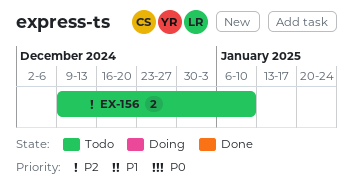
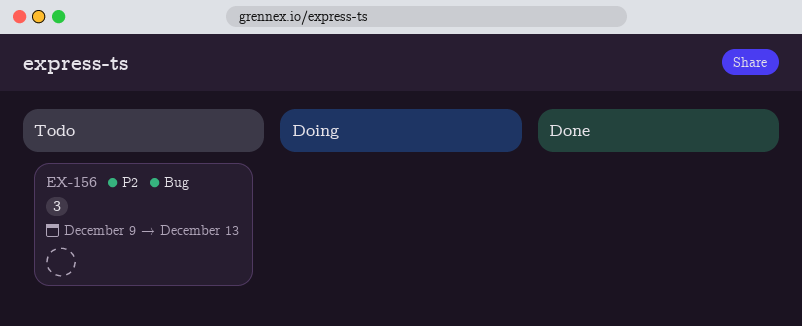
EX-156, estimate: 2 -> 3
EX-156, due: Jan 10 -> Dec 13

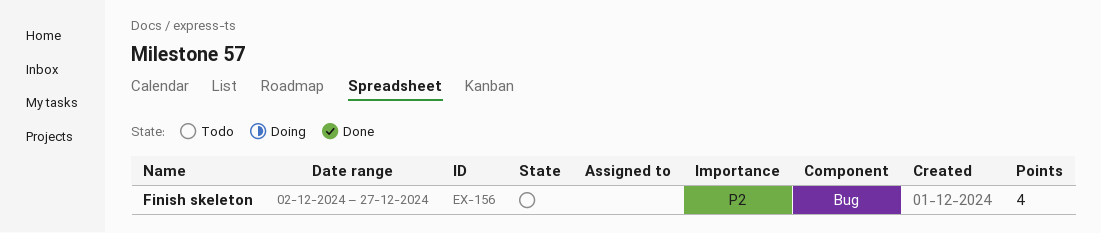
EX-156, estimate: 3 -> 4
EX-156, start: Dec 9 -> Dec 2
EX-156, due: Dec 13 -> Dec 27

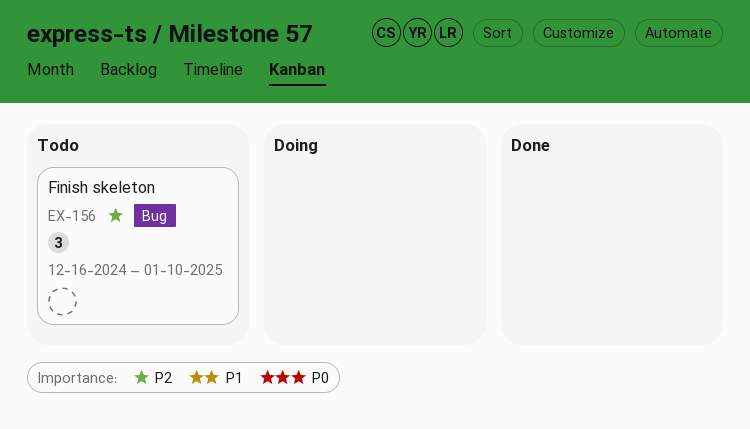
EX-156, estimate: 4 -> 3
EX-156, start: Dec 2 -> Dec 16
EX-156, due: Dec 27 -> Jan 10

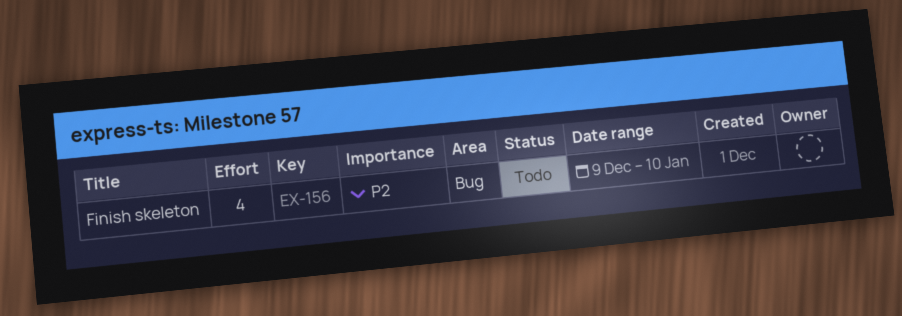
EX-156, estimate: 3 -> 4
EX-156, start: Dec 16 -> Dec 9

